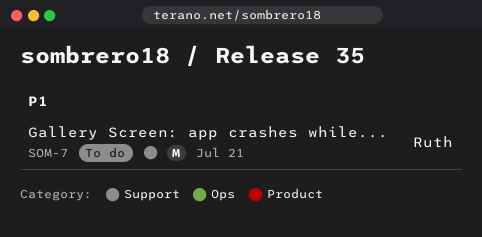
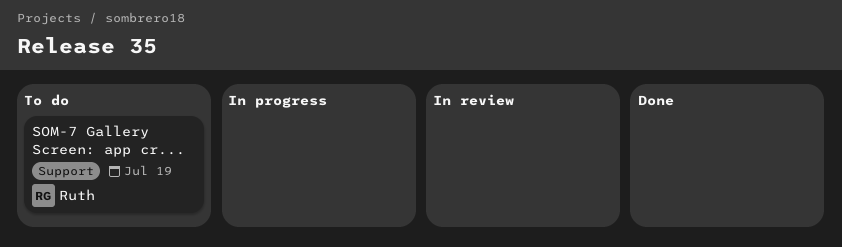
SOM-7, due: Jul 21 -> Jul 19

